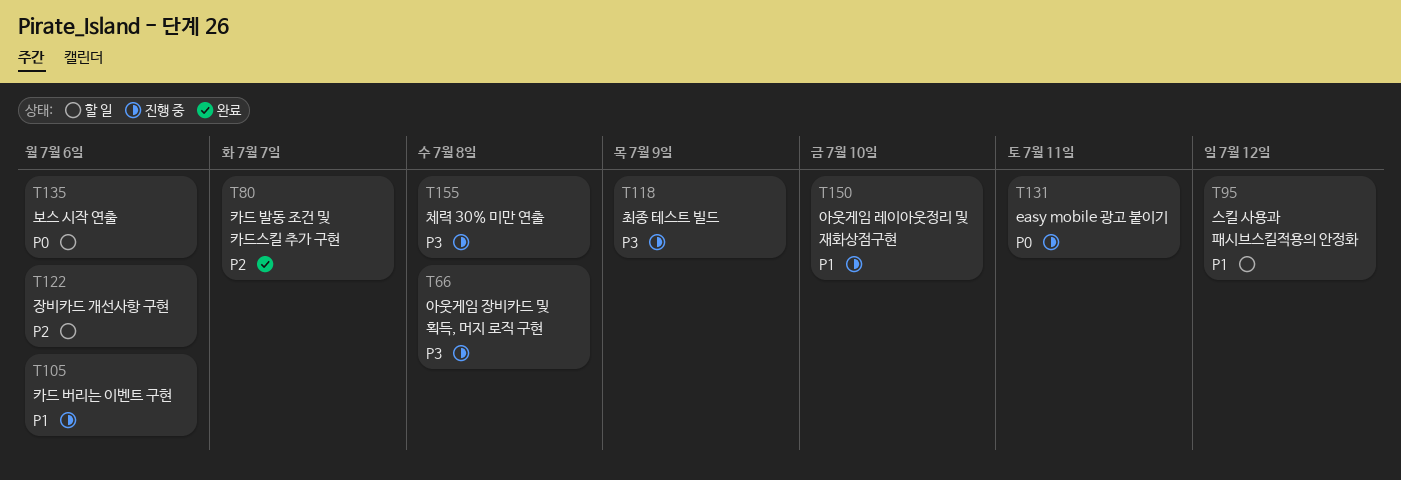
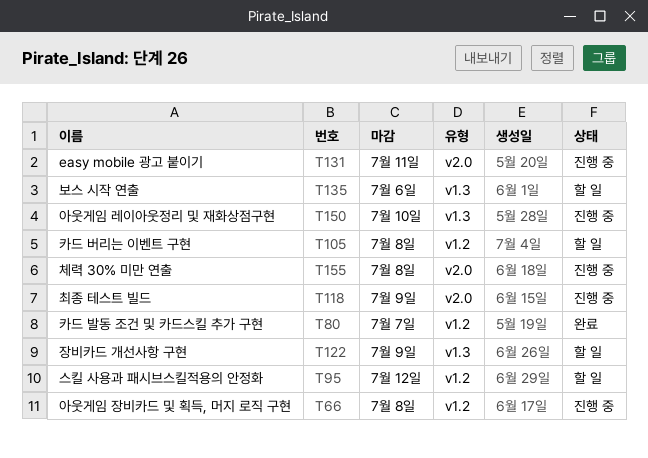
T105, status: 진행 중 -> 할 일
T105, due: Jul 6 -> Jul 8
T122, due: Jul 6 -> Jul 9

